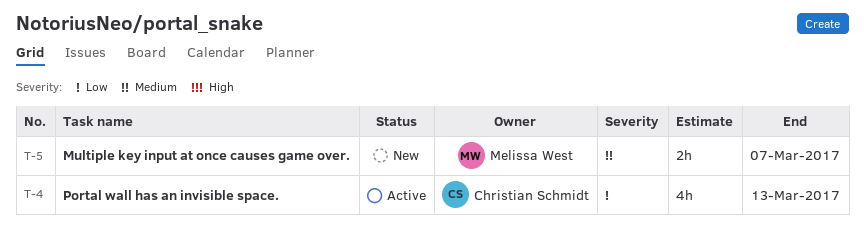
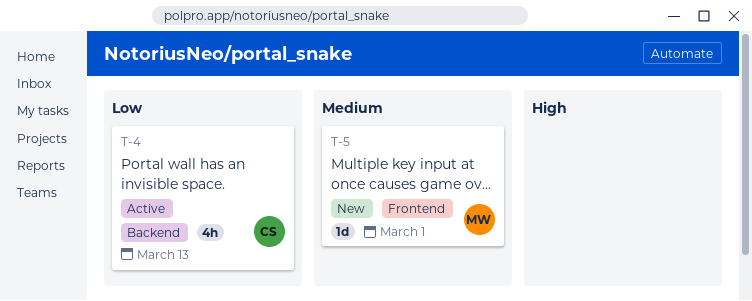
T-5, estimate: 2h -> 1d
T-5, due: Mar 7 -> Mar 1

